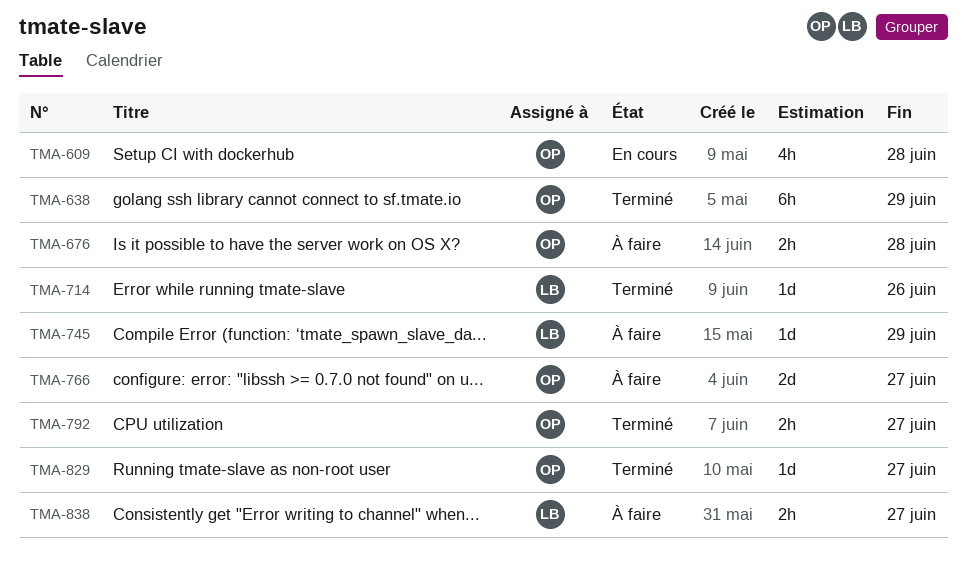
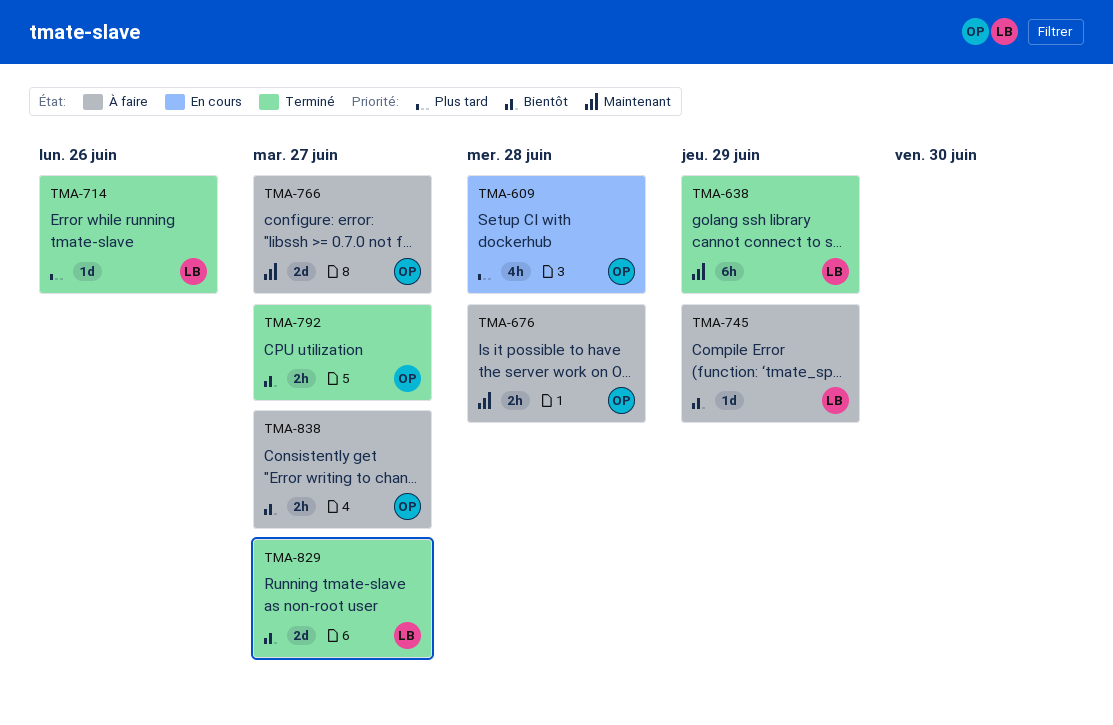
TMA-638, owner: OP -> LB
TMA-829, owner: OP -> LB
TMA-829, estimate: 1d -> 2d
TMA-838, owner: LB -> OP

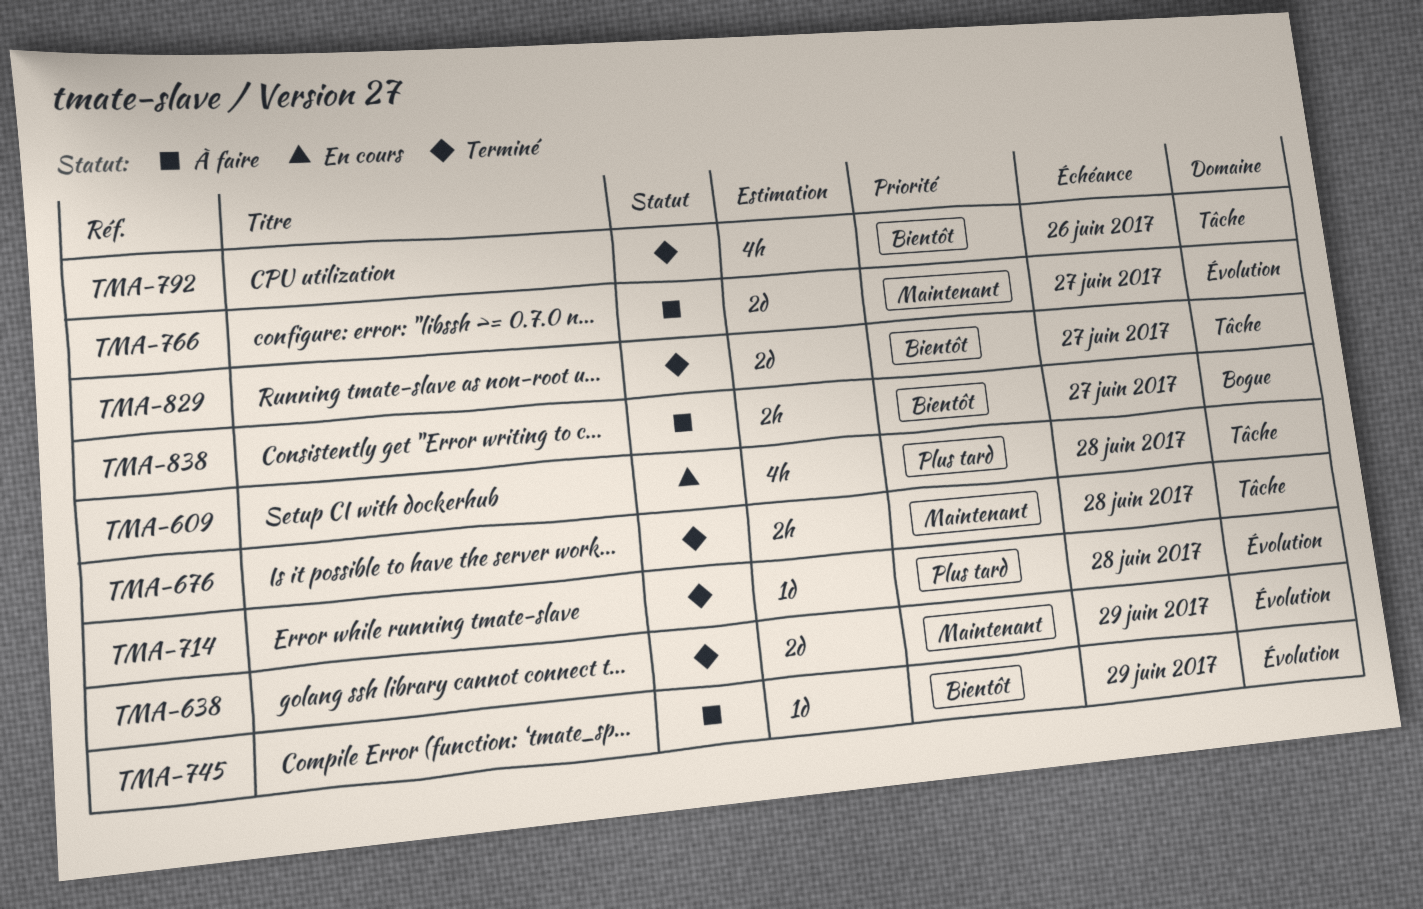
TMA-638, estimate: 6h -> 2d
TMA-676, status: À faire -> Terminé
TMA-714, due: Jun 26 -> Jun 28
TMA-792, estimate: 2h -> 4h
TMA-792, due: Jun 27 -> Jun 26

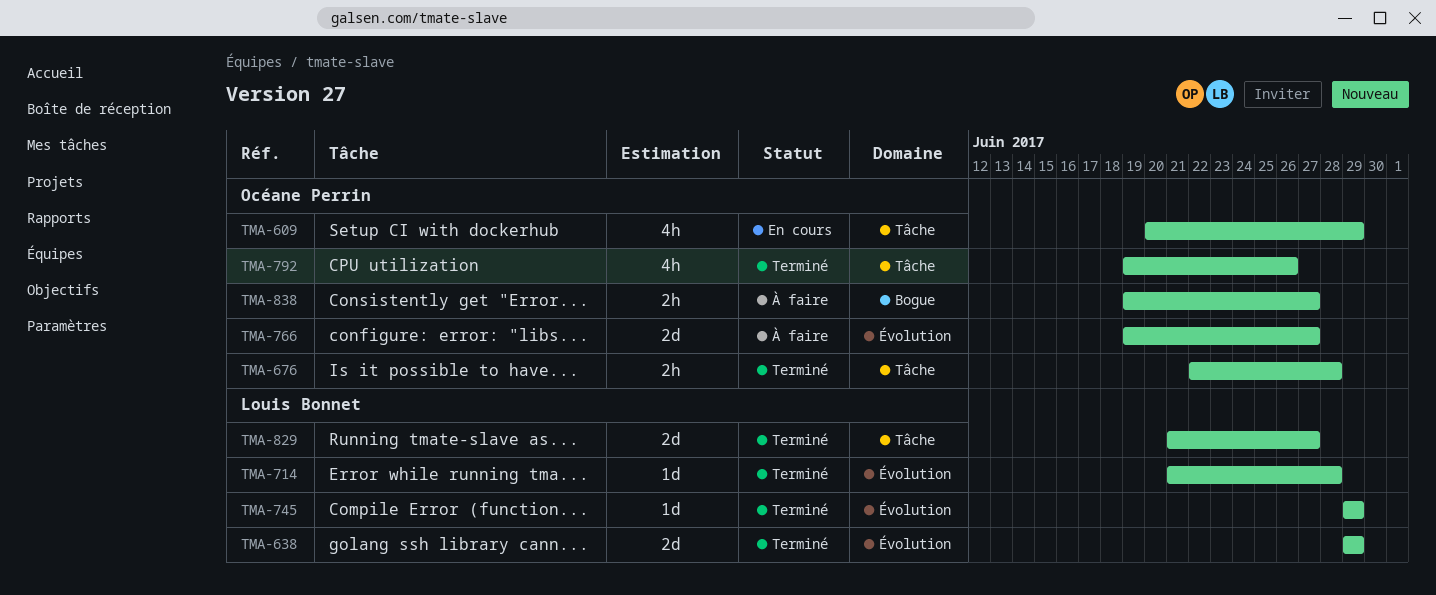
TMA-609, due: Jun 28 -> Jun 29
TMA-745, status: À faire -> Terminé

